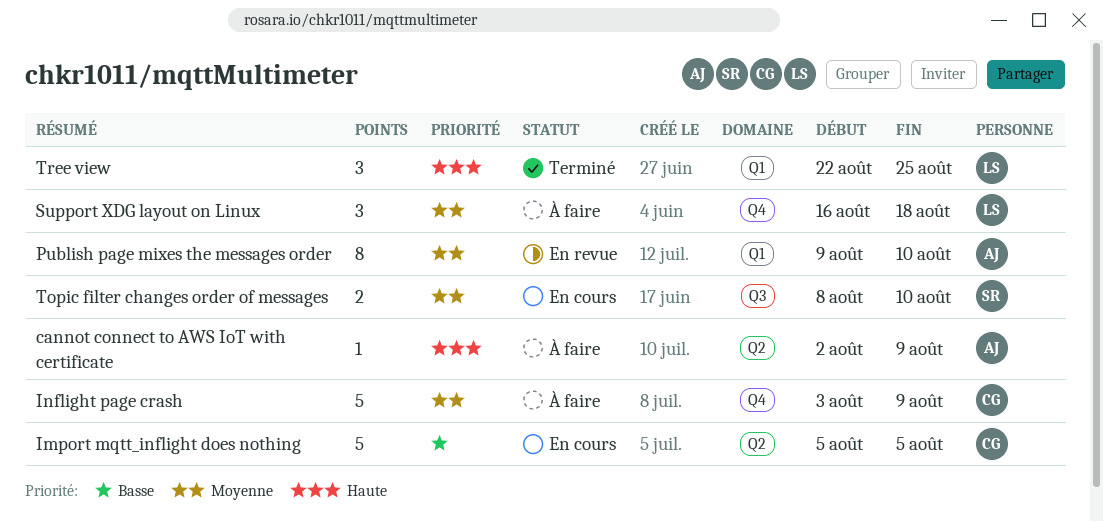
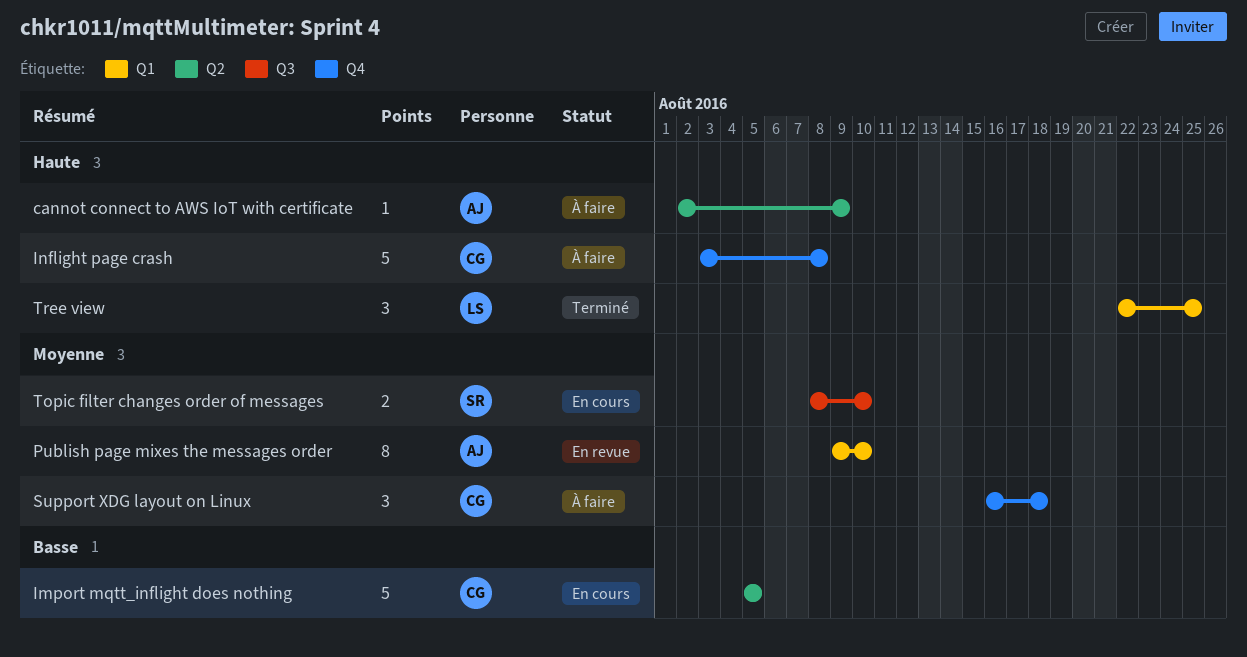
Inflight page crash, priority: Moyenne -> Haute
Inflight page crash, due: Aug 9 -> Aug 8
Support XDG layout on Linux, owner: LS -> CG

